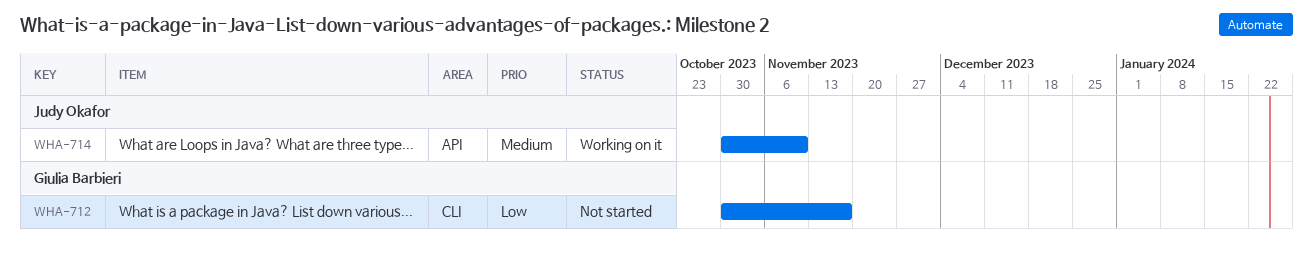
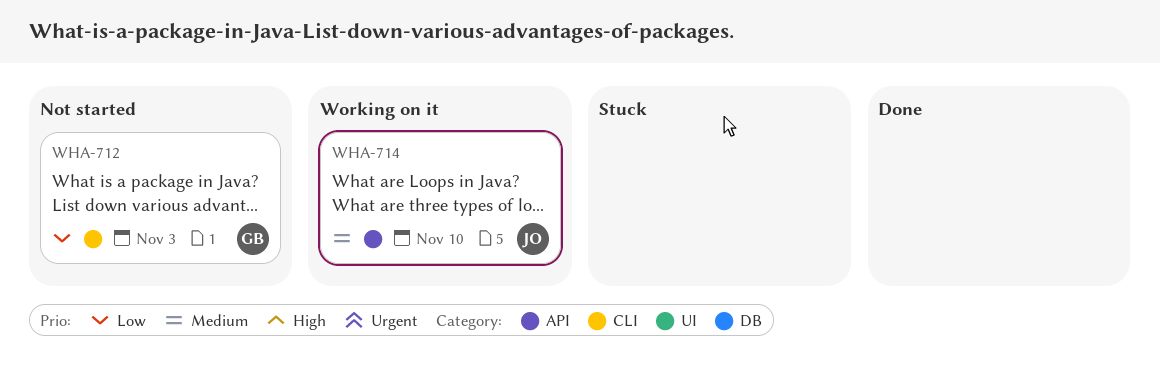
WHA-712, due: Nov 17 -> Nov 3

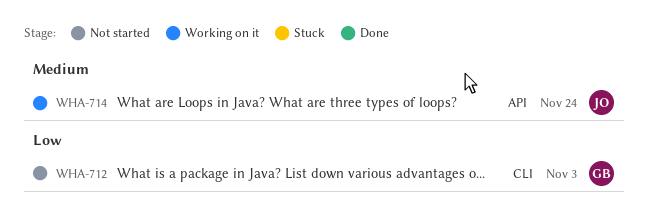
WHA-714, due: Nov 10 -> Nov 24

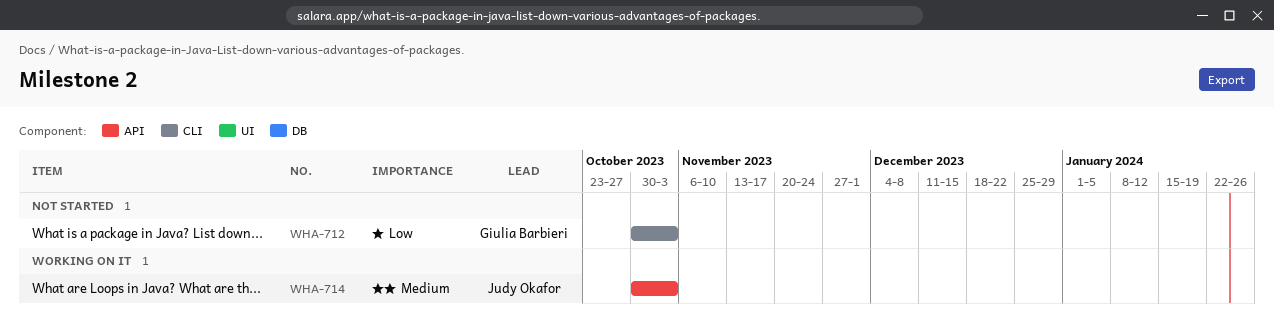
WHA-714, due: Nov 24 -> Nov 3

